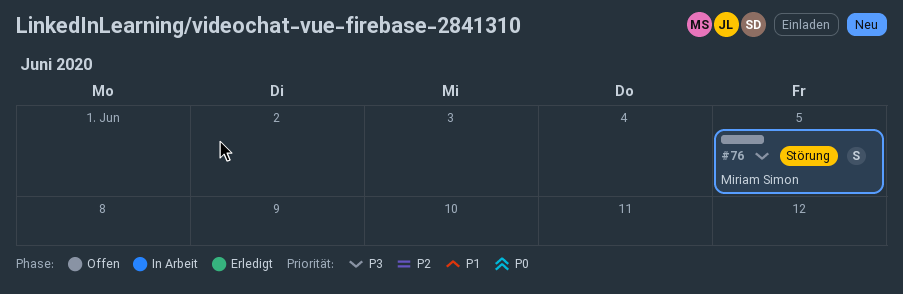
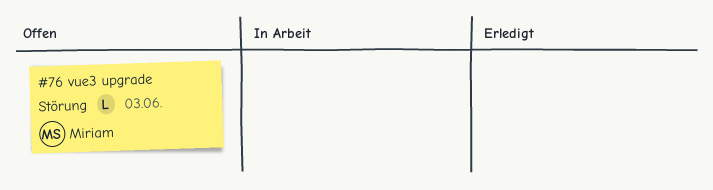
#76, estimate: S -> L
#76, due: Jun 5 -> Jun 3

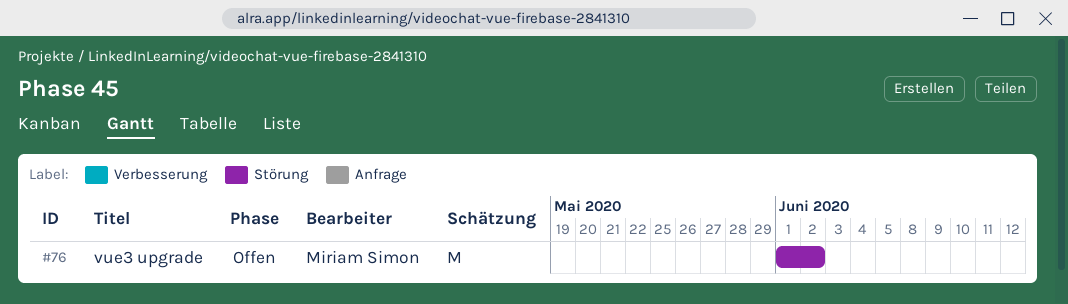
#76, estimate: L -> M
#76, due: Jun 3 -> Jun 2

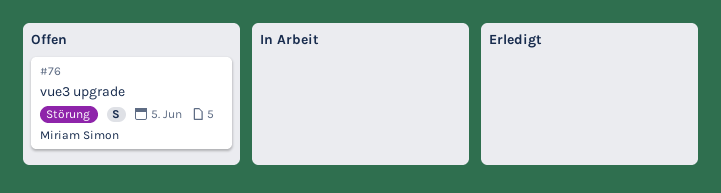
#76, estimate: M -> S
#76, due: Jun 2 -> Jun 5

